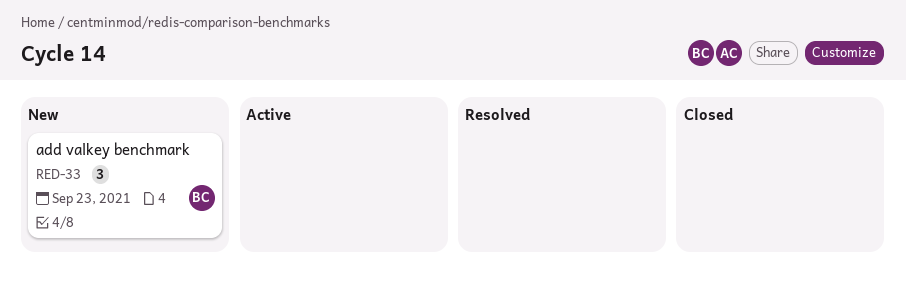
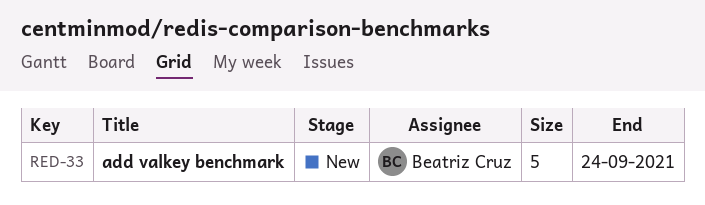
RED-33, estimate: 3 -> 5
RED-33, due: Sep 23 -> Sep 24

